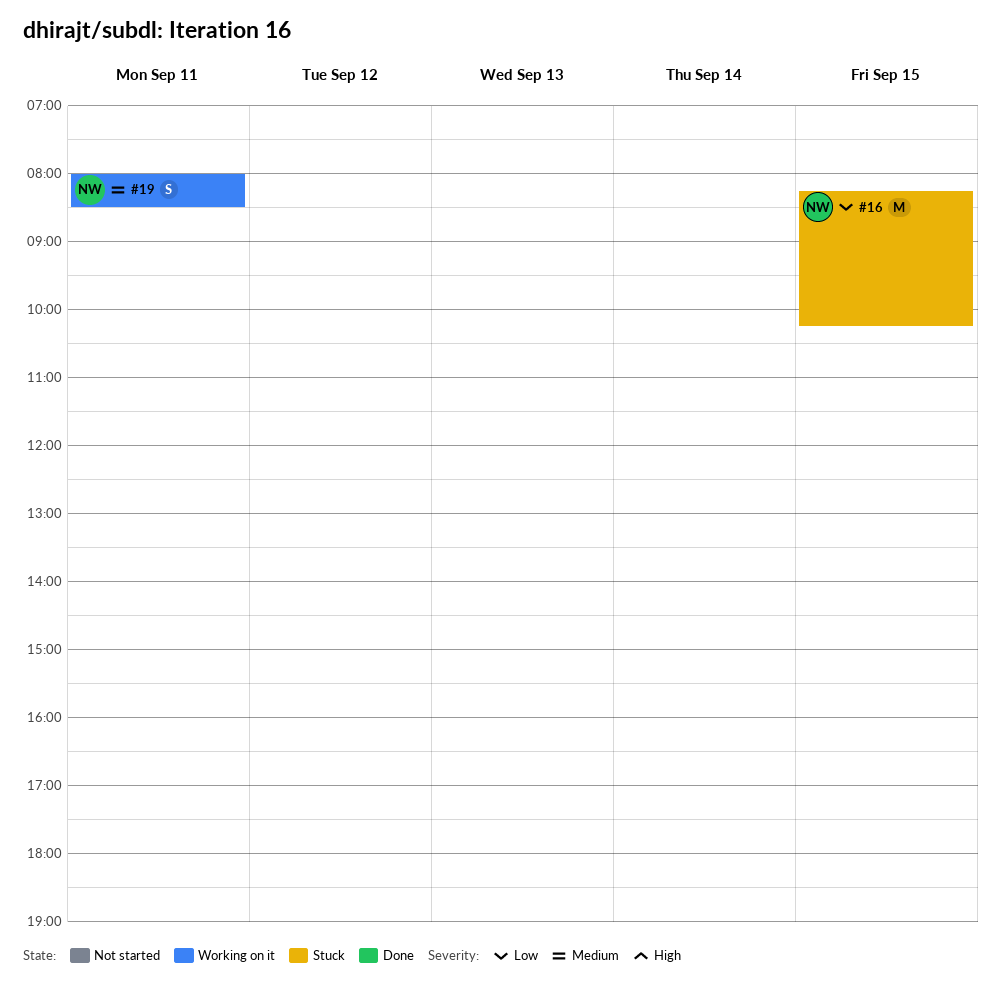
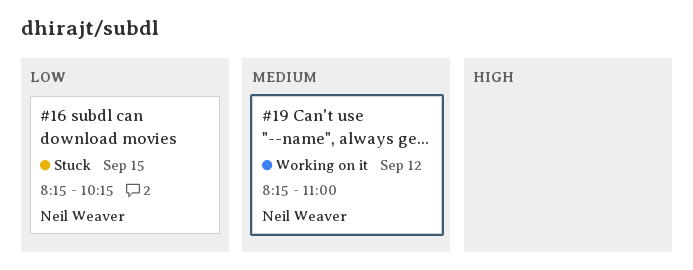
#19, day: Sep 11 -> Sep 12
#19, begins: 08:00 -> 08:15
#19, ends: 08:30 -> 11:00

